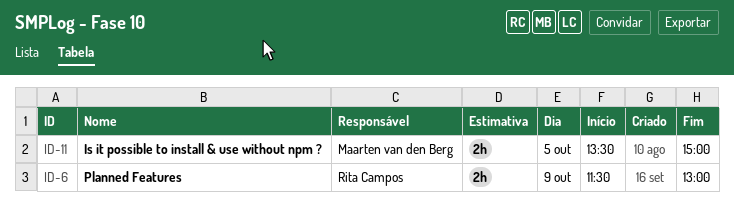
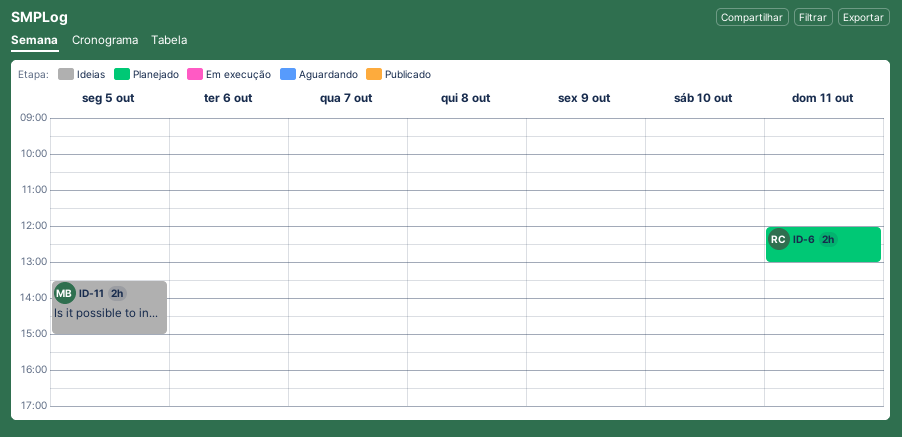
ID-6, day: Oct 9 -> Oct 11
ID-6, begins: 11:30 -> 12:00

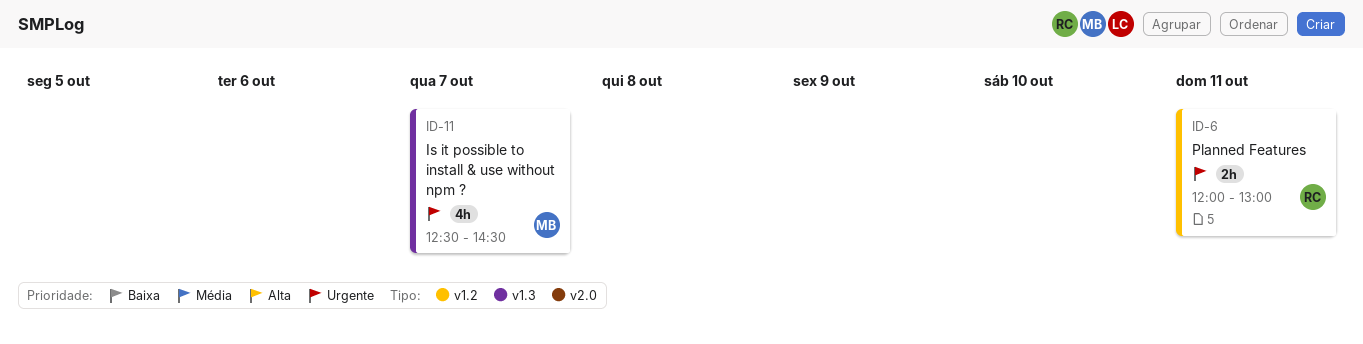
ID-11, estimate: 2h -> 4h
ID-11, day: Oct 5 -> Oct 7
ID-11, begins: 13:30 -> 12:30
ID-11, ends: 15:00 -> 14:30

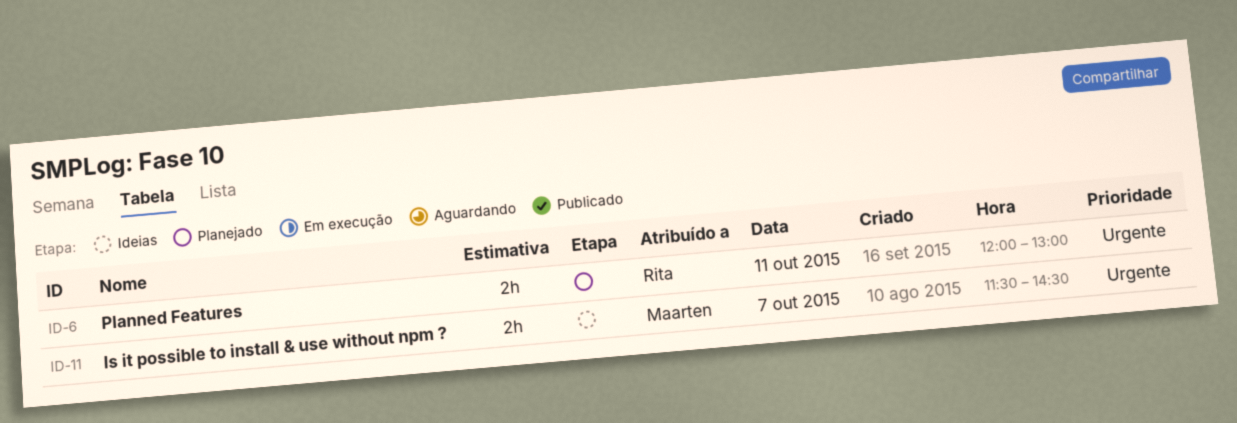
ID-11, estimate: 4h -> 2h
ID-11, begins: 12:30 -> 11:30

